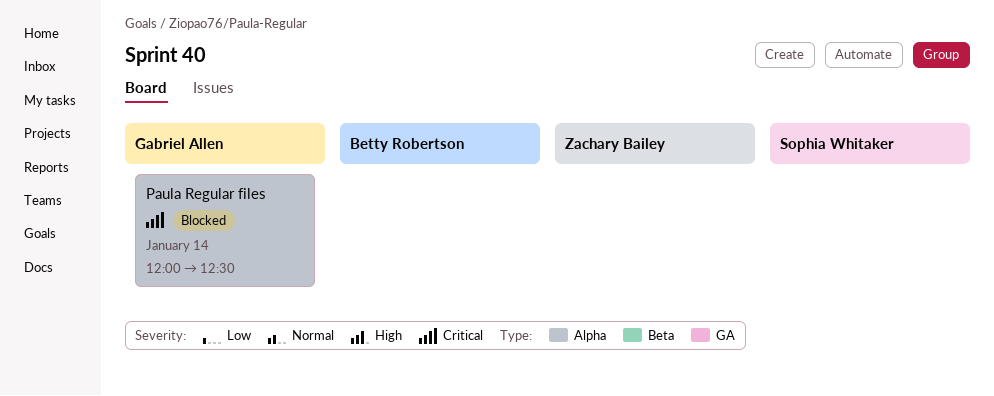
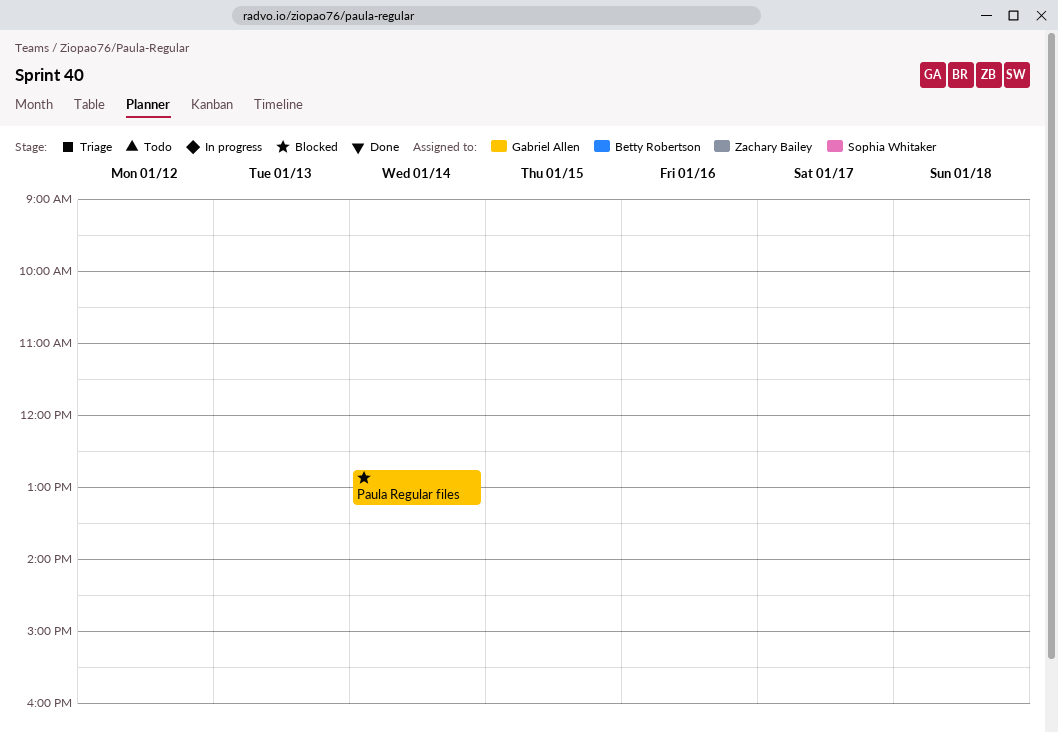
Paula Regular files, begins: 12:00 -> 12:45
Paula Regular files, ends: 12:30 -> 13:15

